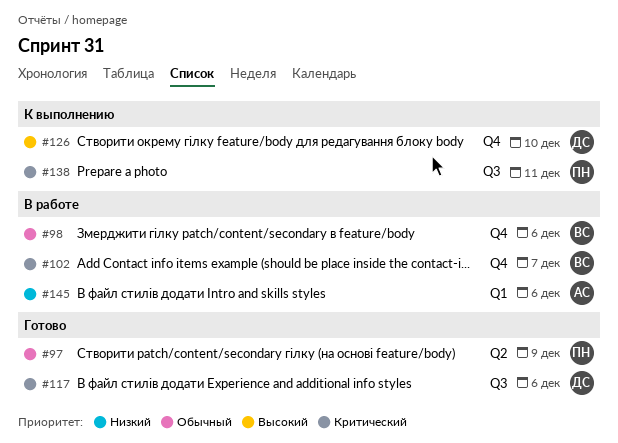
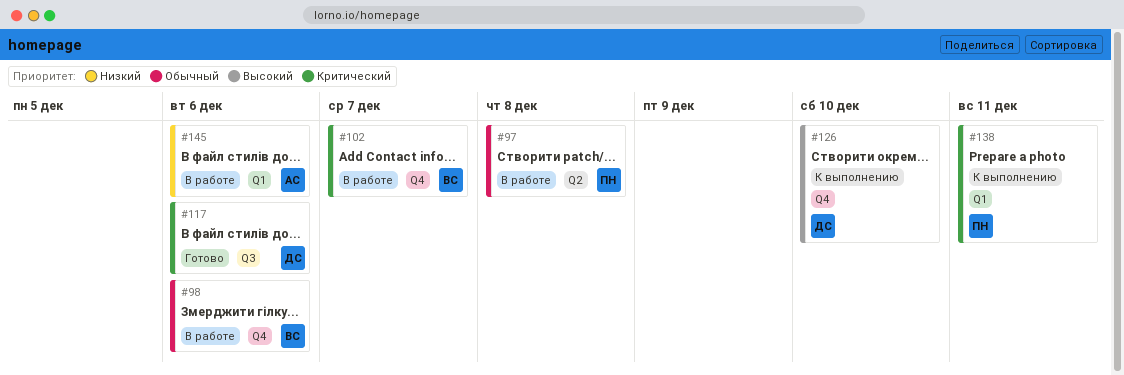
#97, status: Готово -> В работе
#97, due: Dec 9 -> Dec 8
#138, label: Q3 -> Q1

